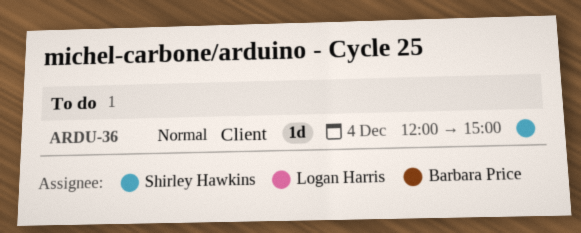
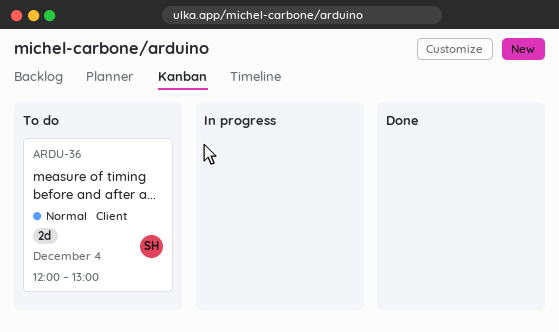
ARDU-36, estimate: 1d -> 2d
ARDU-36, ends: 15:00 -> 13:00

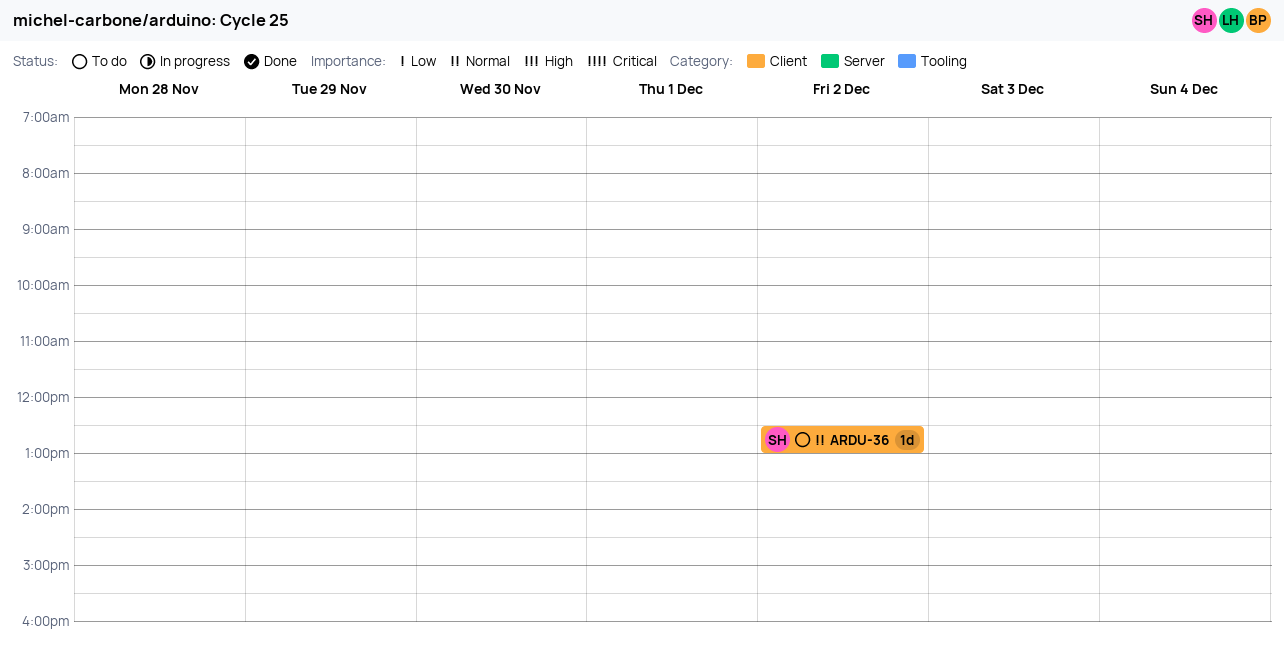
ARDU-36, estimate: 2d -> 1d
ARDU-36, day: Dec 4 -> Dec 2
ARDU-36, begins: 12:00 -> 12:30

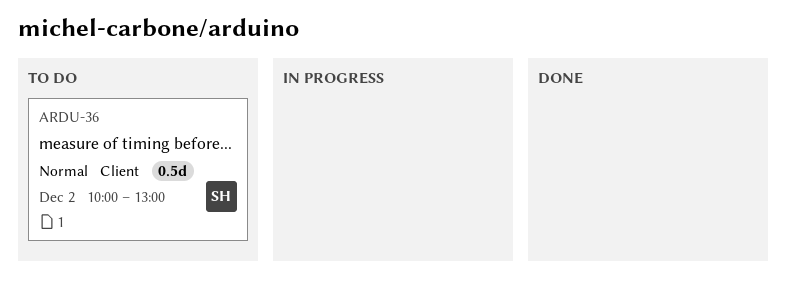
ARDU-36, estimate: 1d -> 0.5d
ARDU-36, begins: 12:30 -> 10:00

